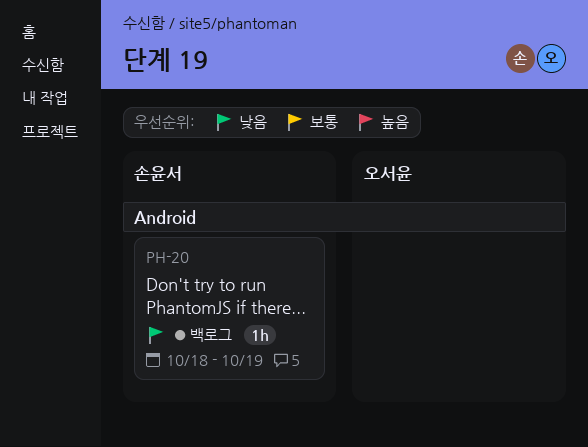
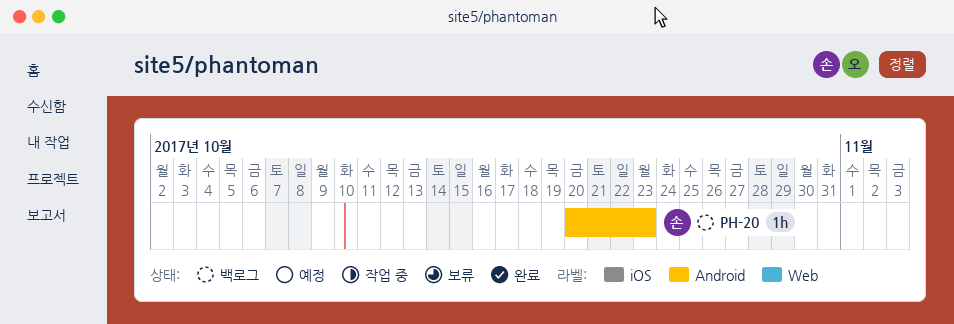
PH-20, start: Oct 18 -> Oct 20
PH-20, due: Oct 19 -> Oct 23

